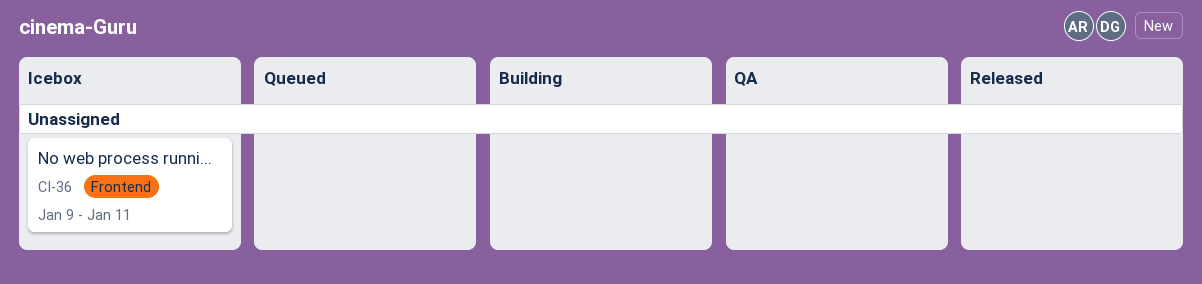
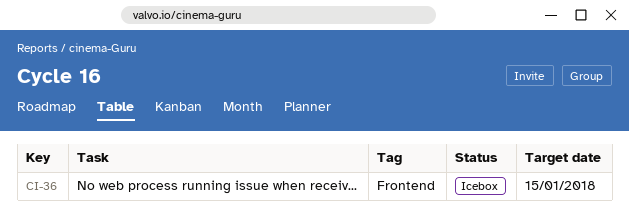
CI-36, due: Jan 11 -> Jan 15

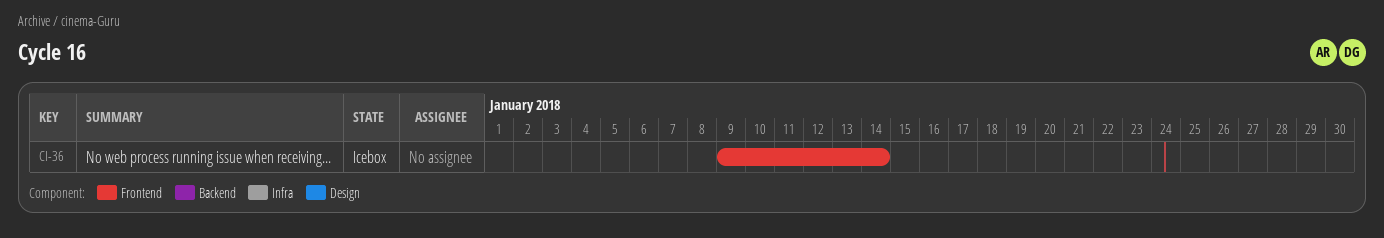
CI-36, due: Jan 15 -> Jan 14

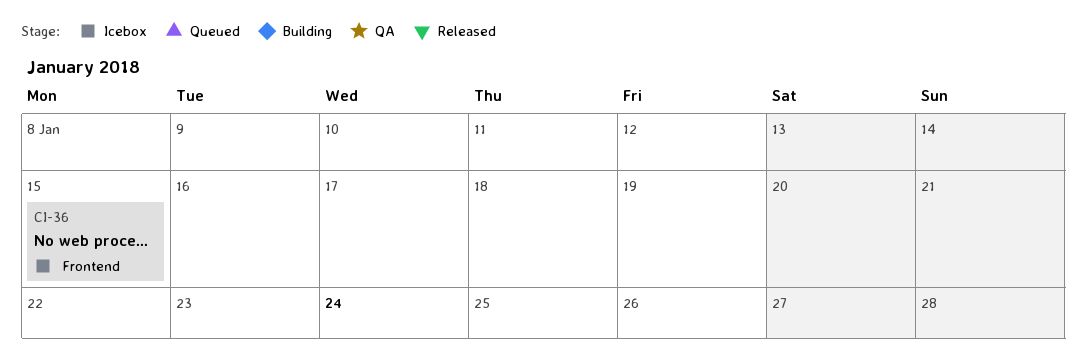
CI-36, due: Jan 14 -> Jan 15

